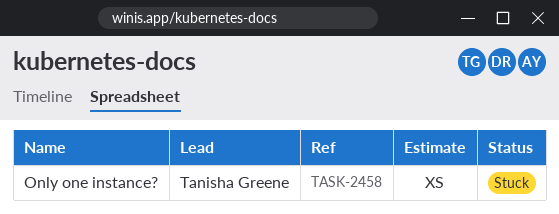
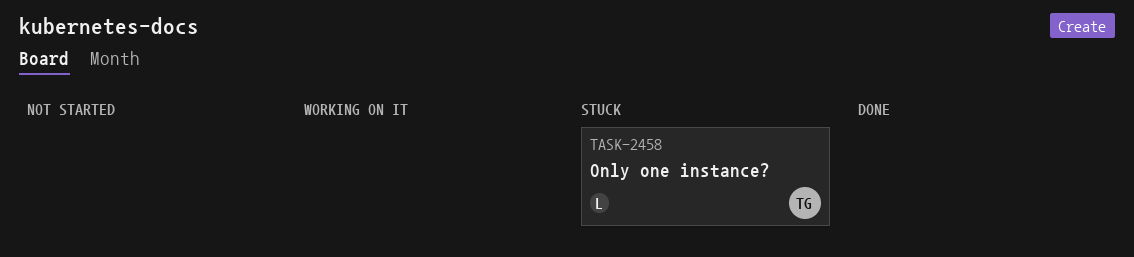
TASK-2458, estimate: XS -> L

